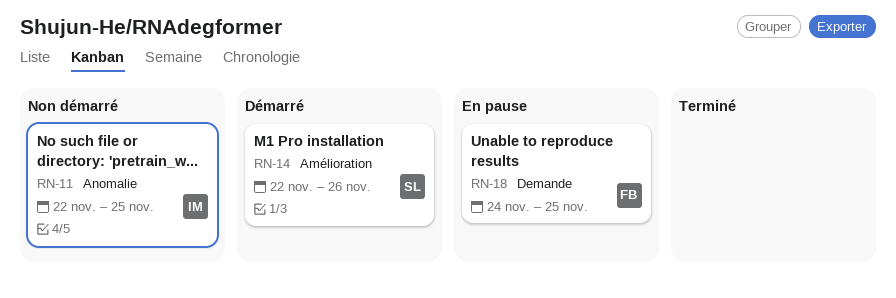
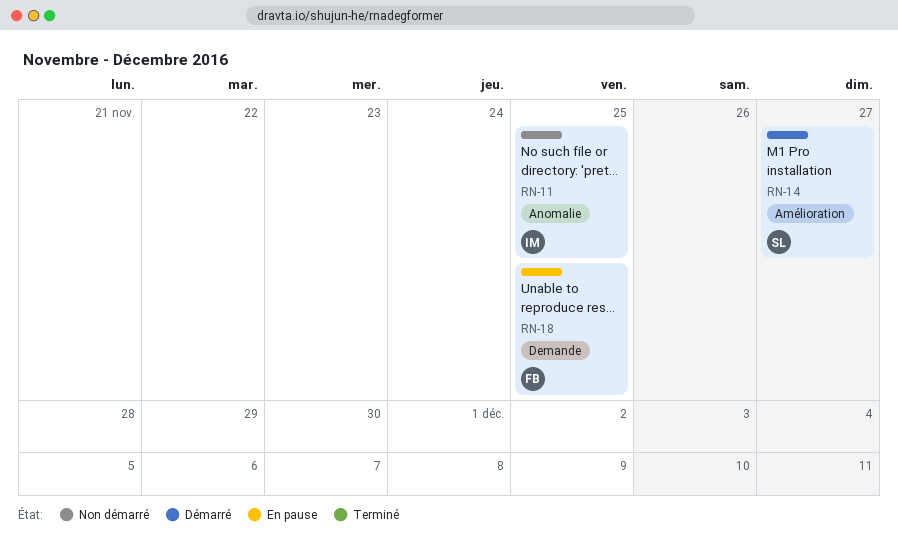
RN-14, due: Nov 26 -> Nov 27

